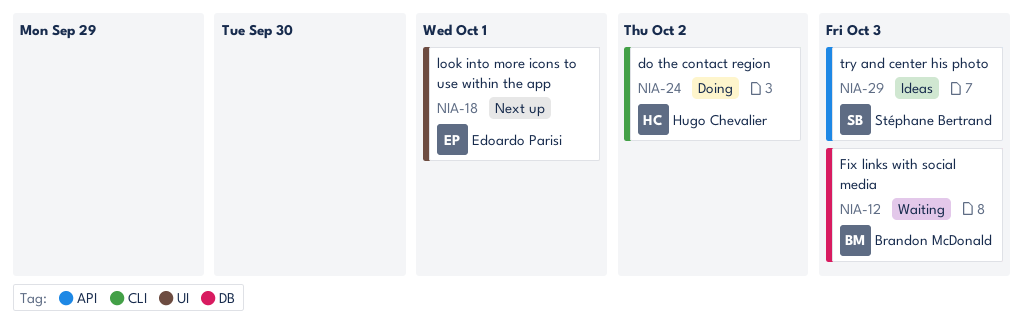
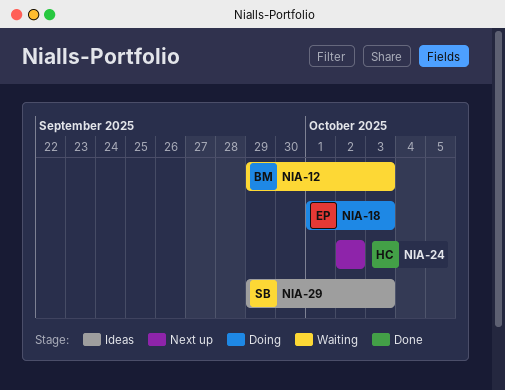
NIA-18, status: Next up -> Doing
NIA-18, due: Oct 1 -> Oct 3
NIA-24, status: Doing -> Next up

